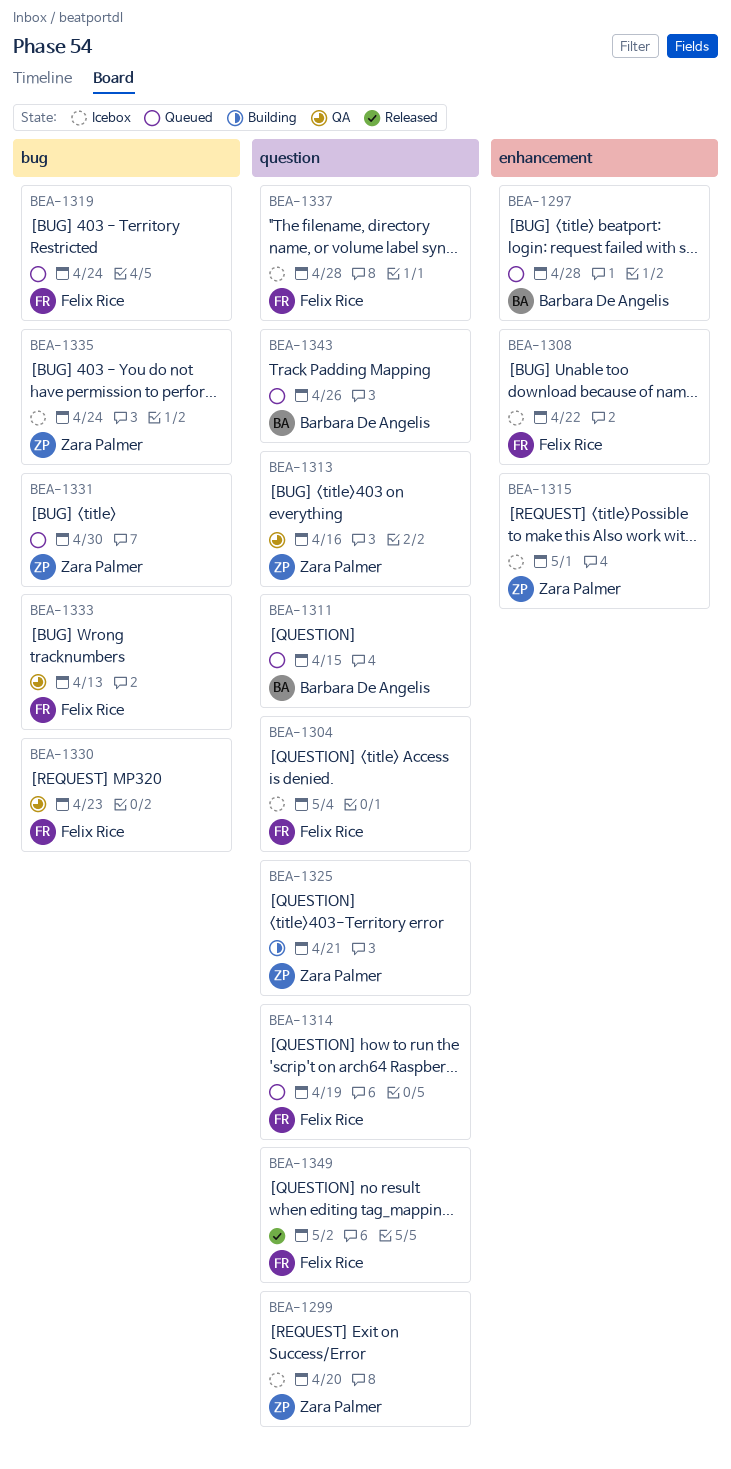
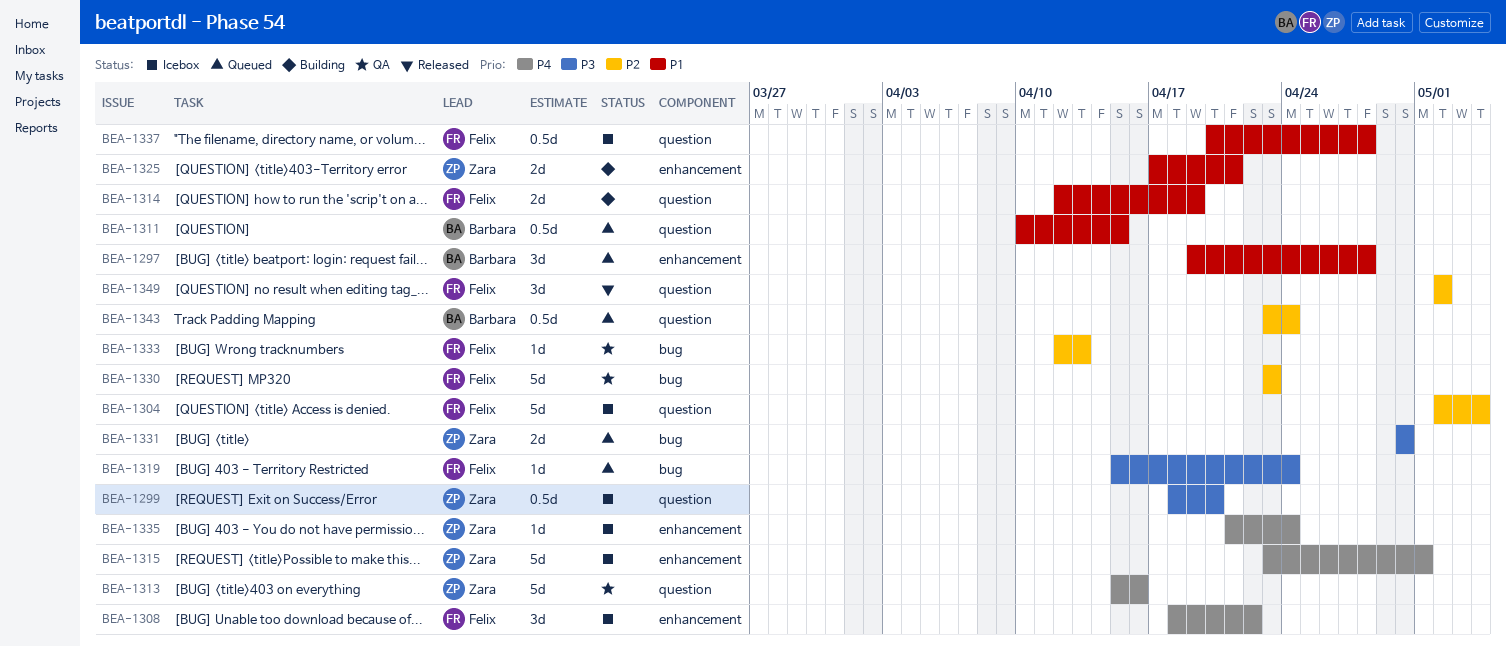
BEA-1314, status: Queued -> Building
BEA-1325, label: question -> enhancement
BEA-1335, label: bug -> enhancement
BEA-1343, due: Apr 26 -> Apr 24

